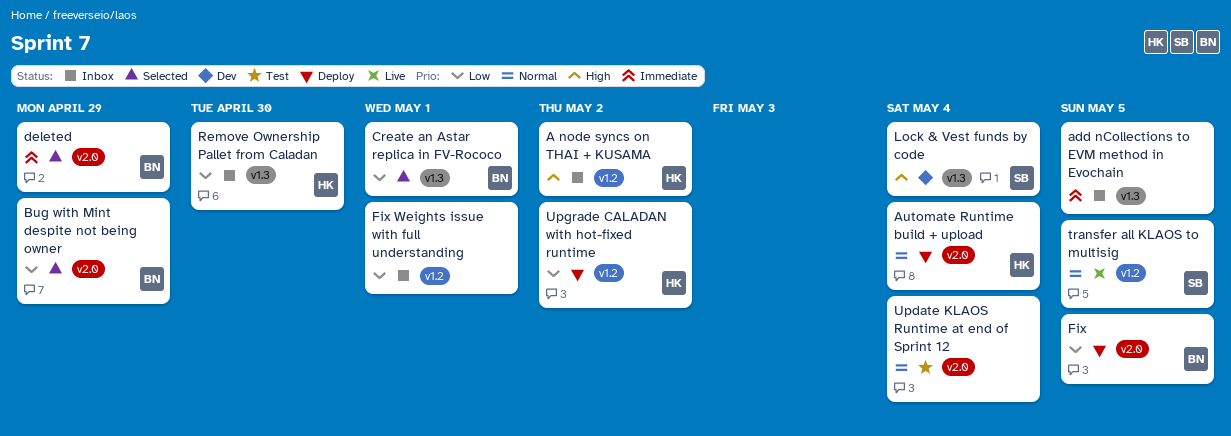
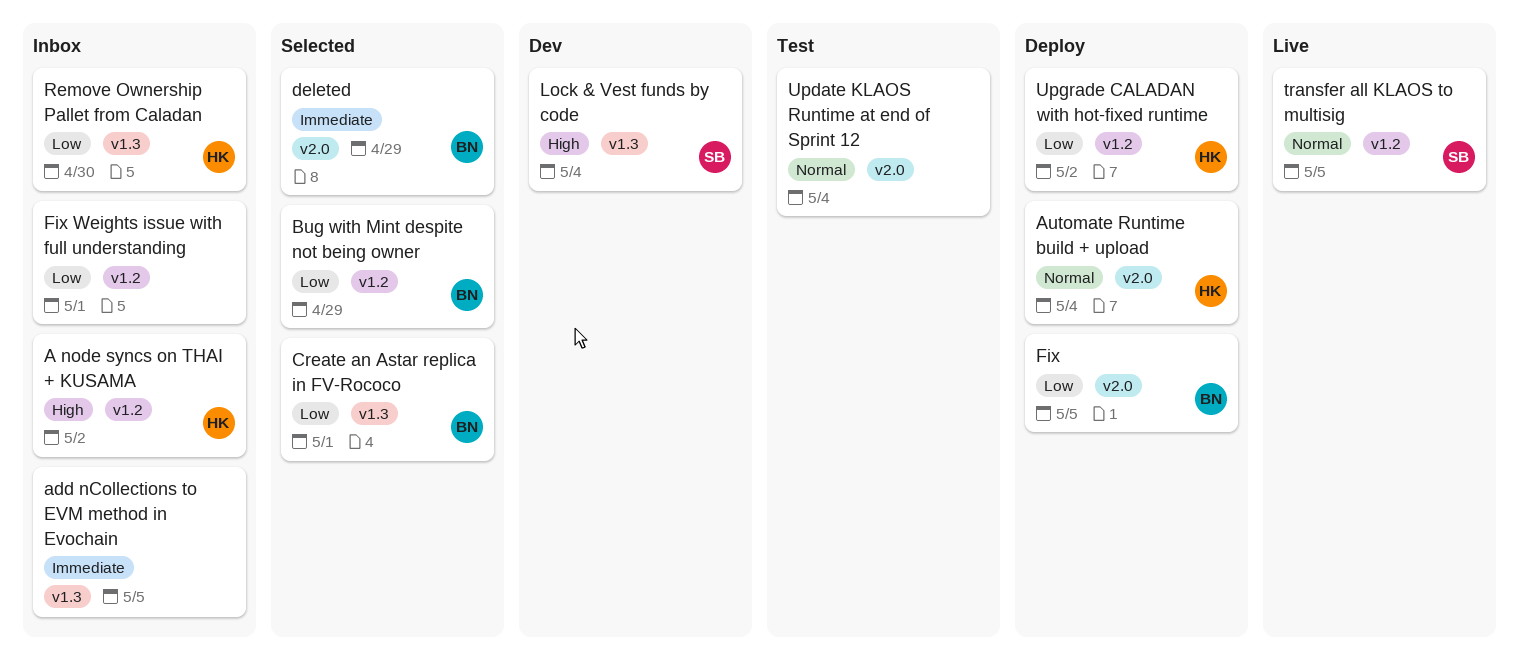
Bug with Mint despite not being owner, label: v2.0 -> v1.2

